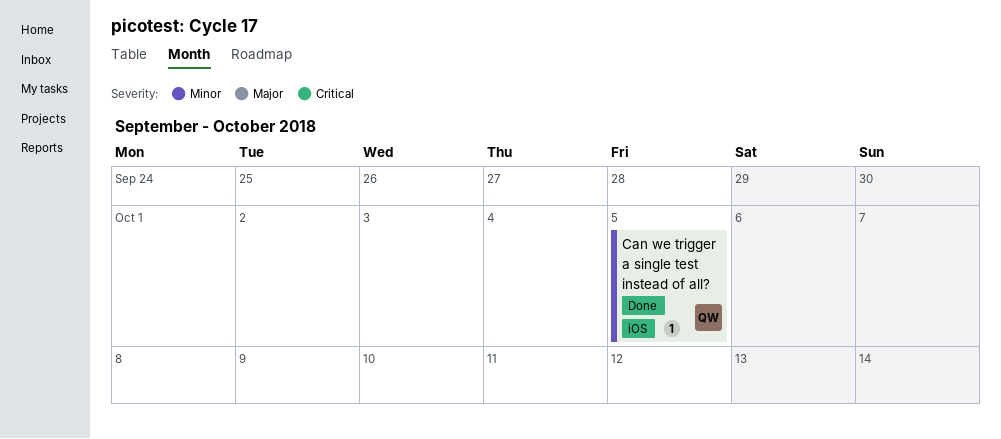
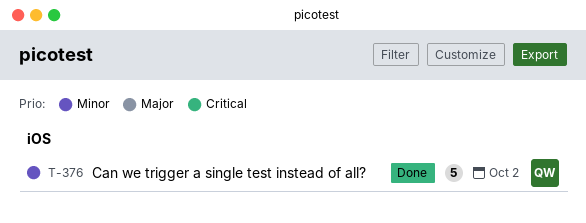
Can we trigger a single test instead of all?, estimate: 1 -> 5
Can we trigger a single test instead of all?, due: Oct 5 -> Oct 2

